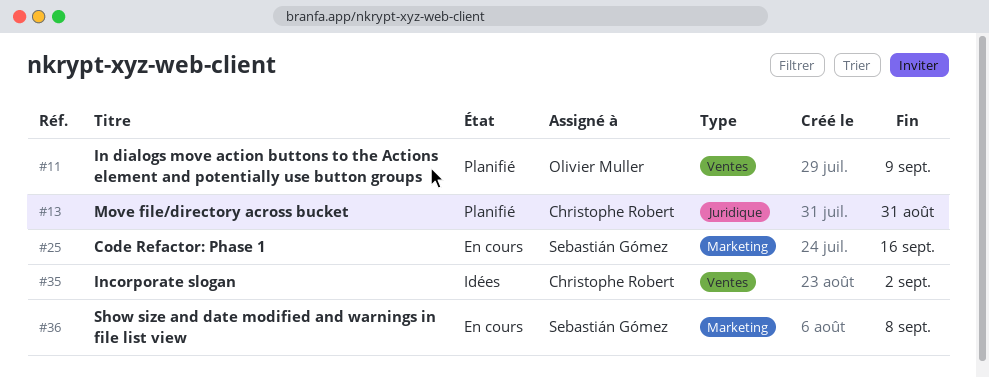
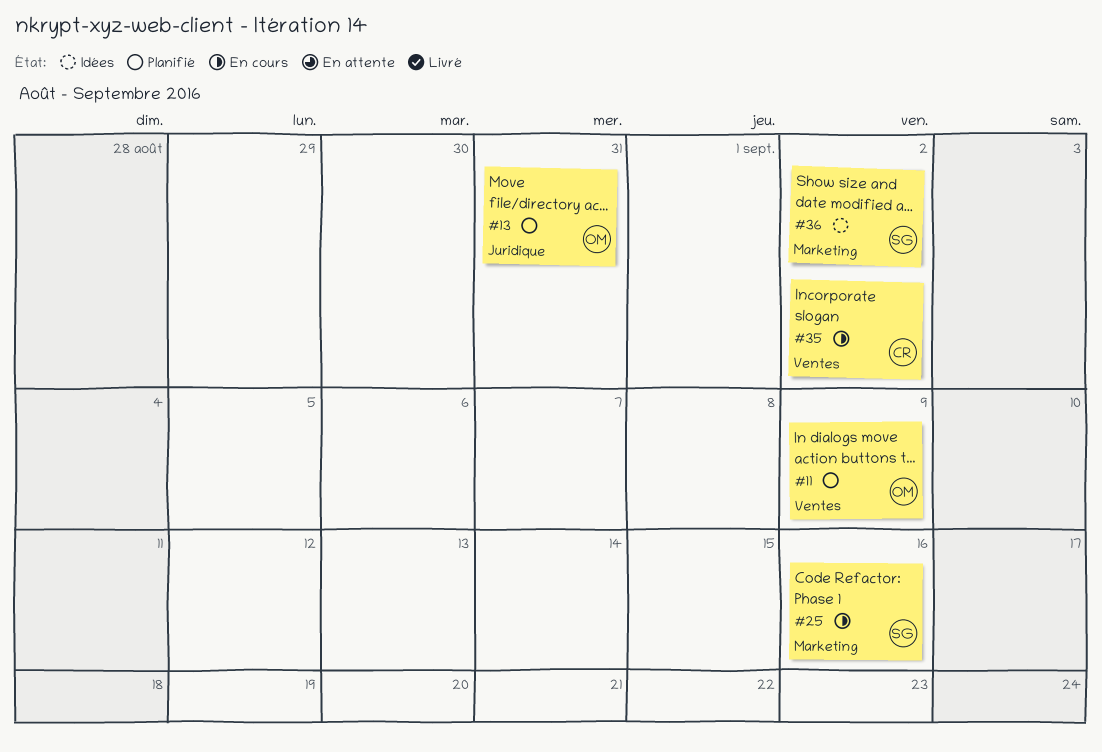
#13, owner: Christophe Robert -> Olivier Muller
#35, status: Idées -> En cours
#36, status: En cours -> Idées
#36, due: Sep 8 -> Sep 2

